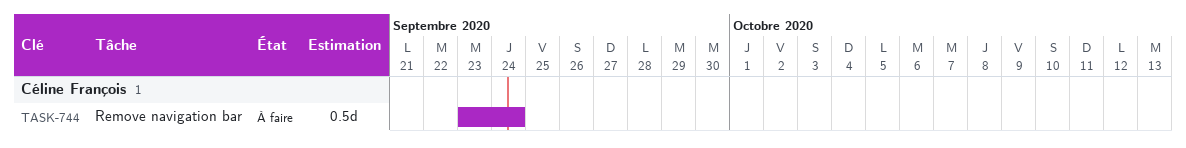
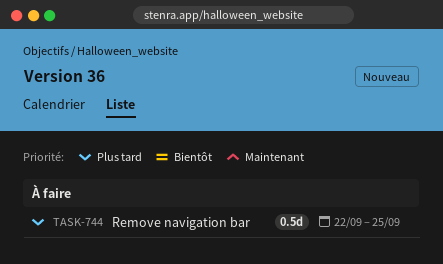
TASK-744, start: Sep 23 -> Sep 22
TASK-744, due: Sep 24 -> Sep 25

